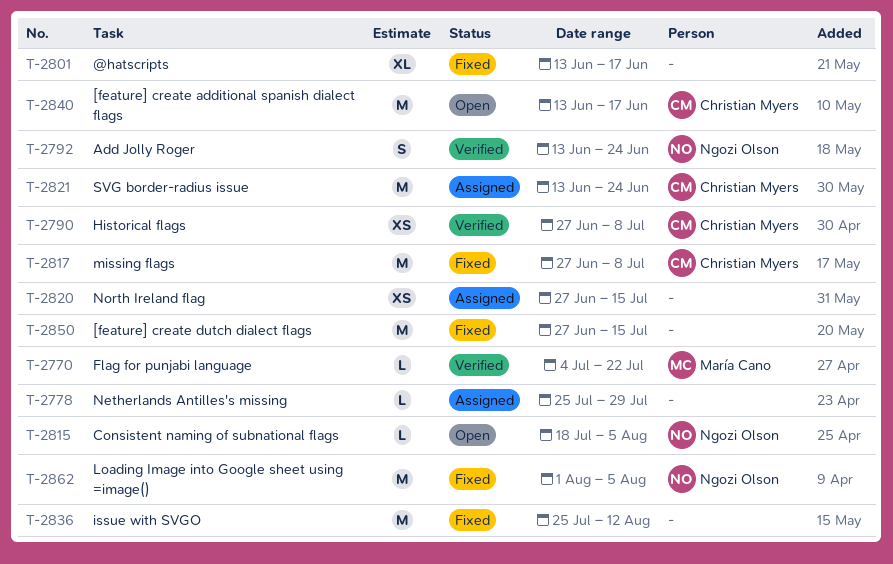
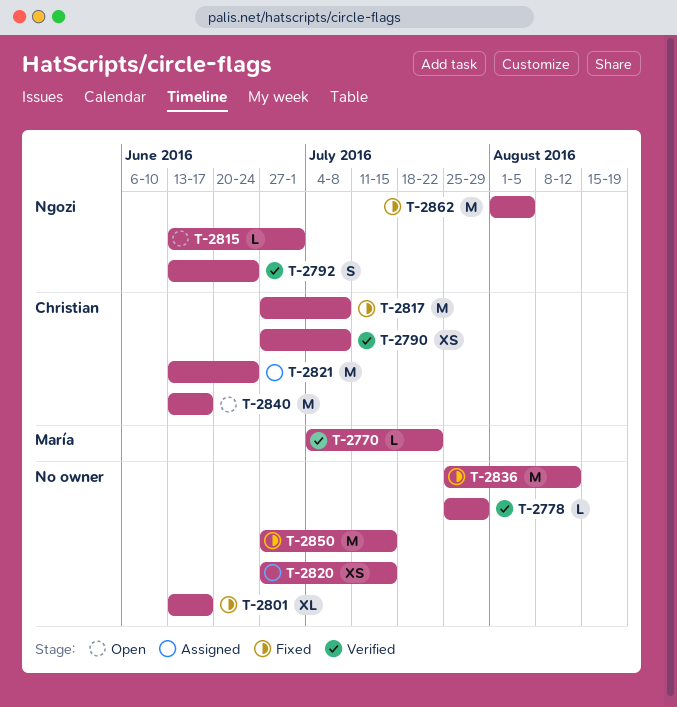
T-2778, status: Assigned -> Verified
T-2815, start: Jul 18 -> Jun 13
T-2815, due: Aug 5 -> Jul 1

